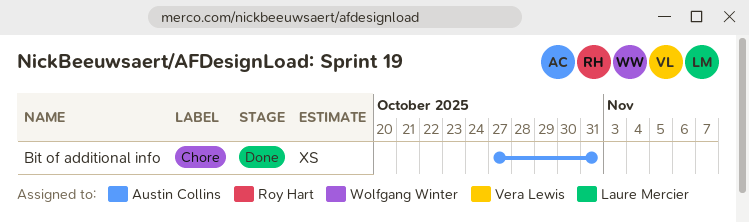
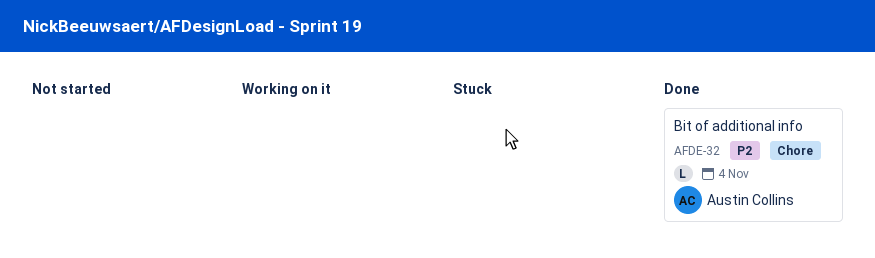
Bit of additional info, estimate: XS -> L
Bit of additional info, due: Oct 31 -> Nov 4

